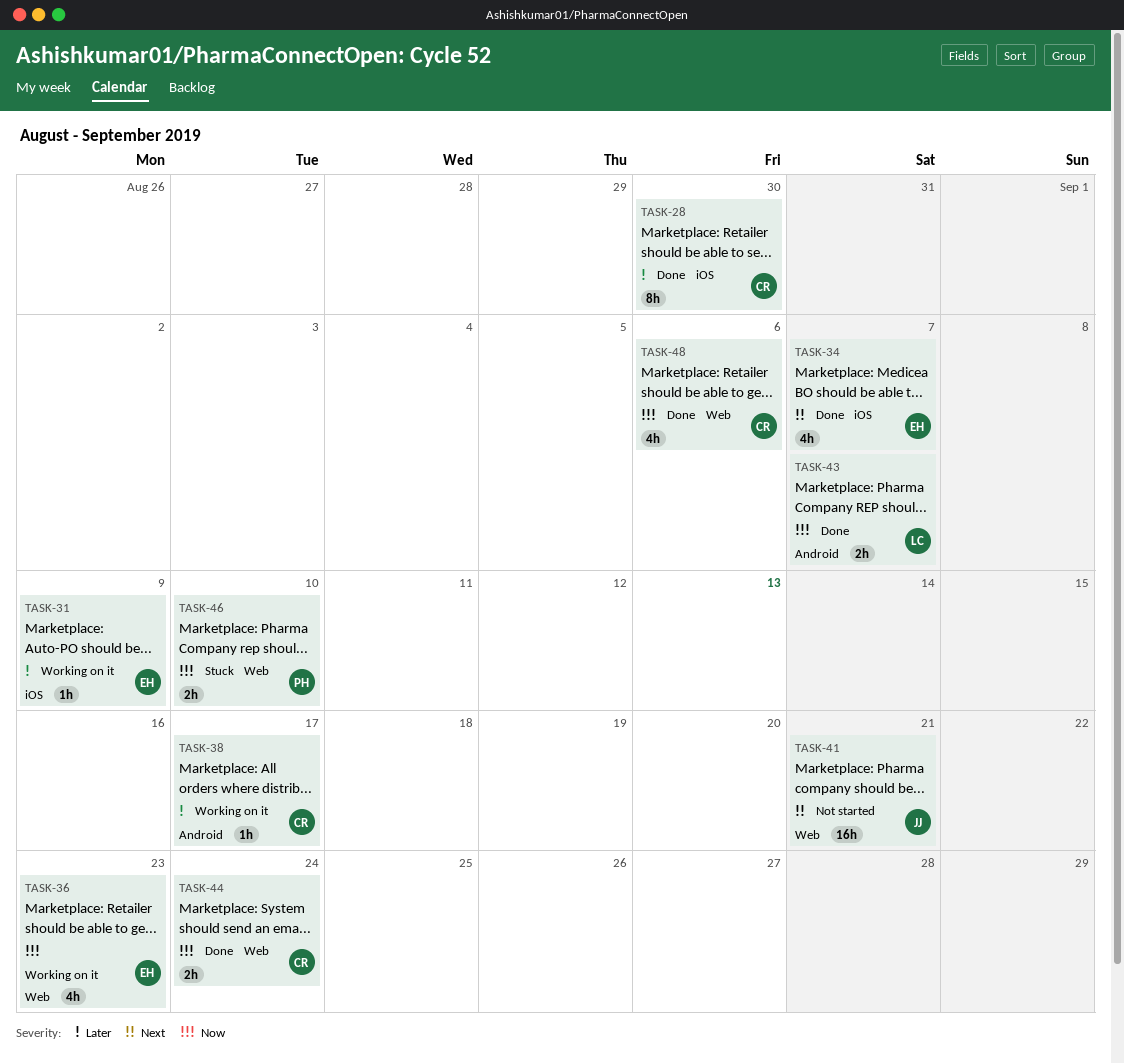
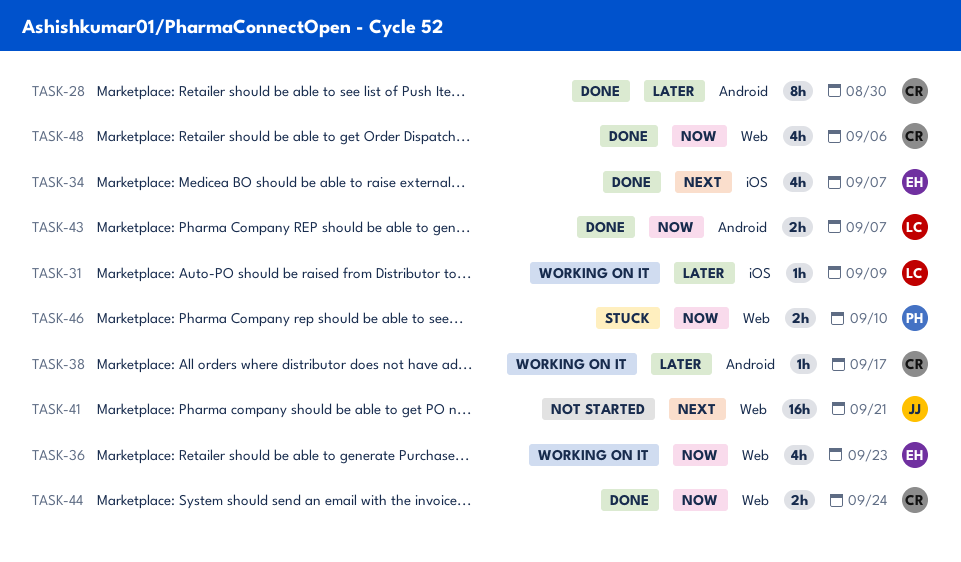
TASK-28, label: iOS -> Android
TASK-31, owner: EH -> LC

